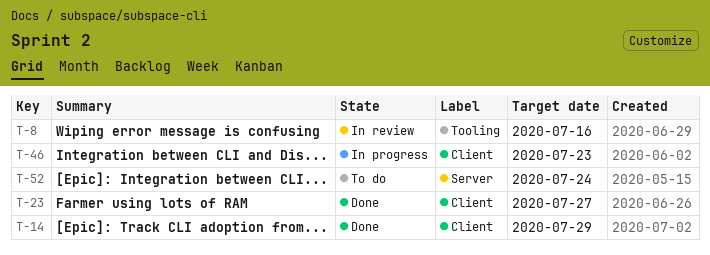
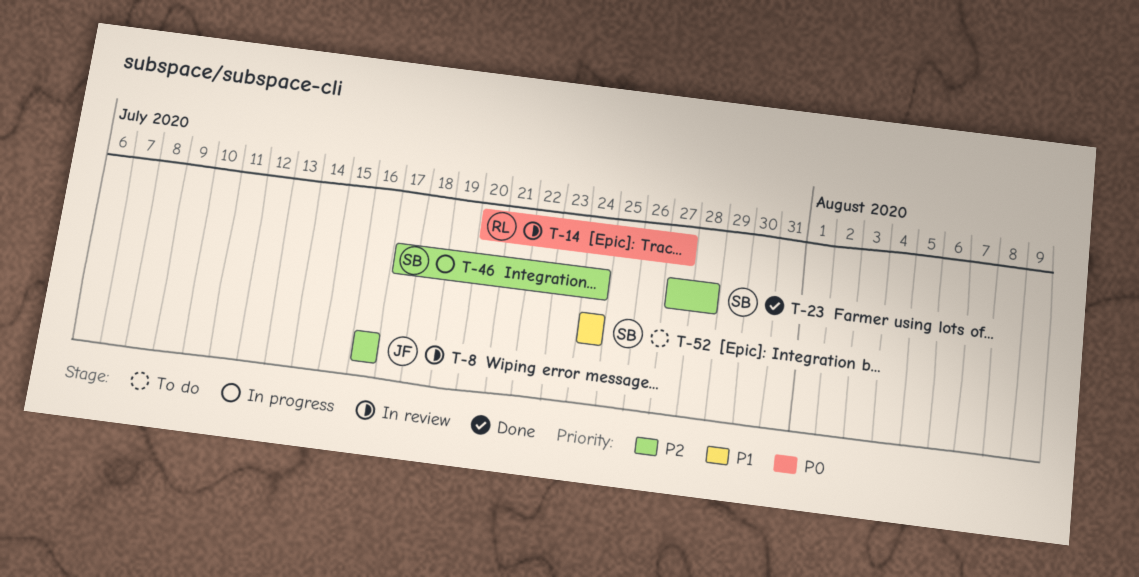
T-14, status: Done -> In review
T-14, due: Jul 29 -> Jul 27
T-23, due: Jul 27 -> Jul 28
T-46, due: Jul 23 -> Jul 24

